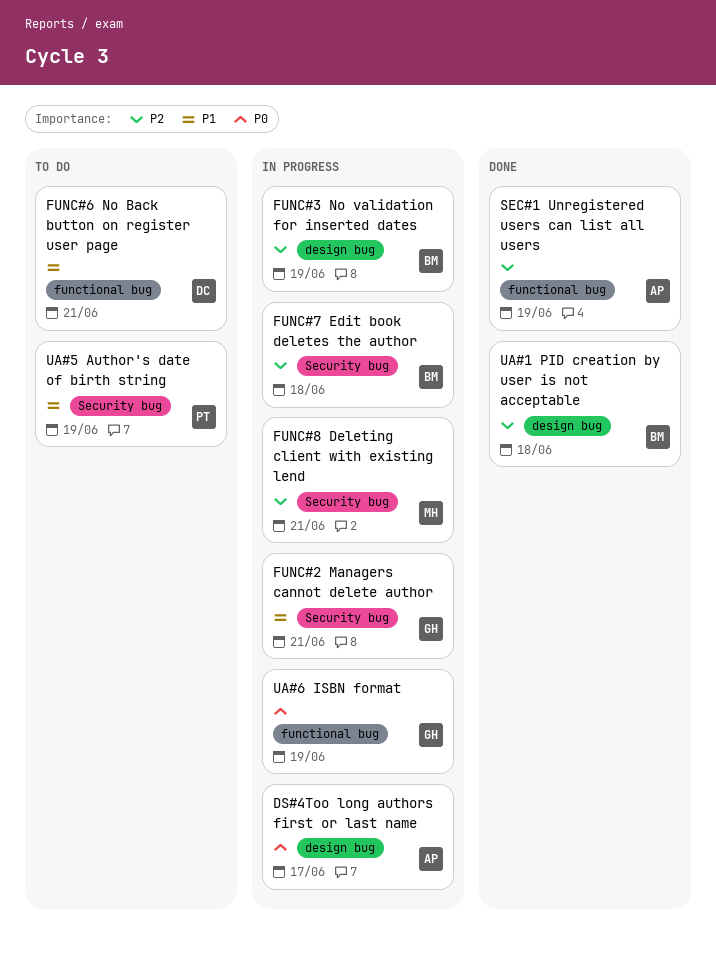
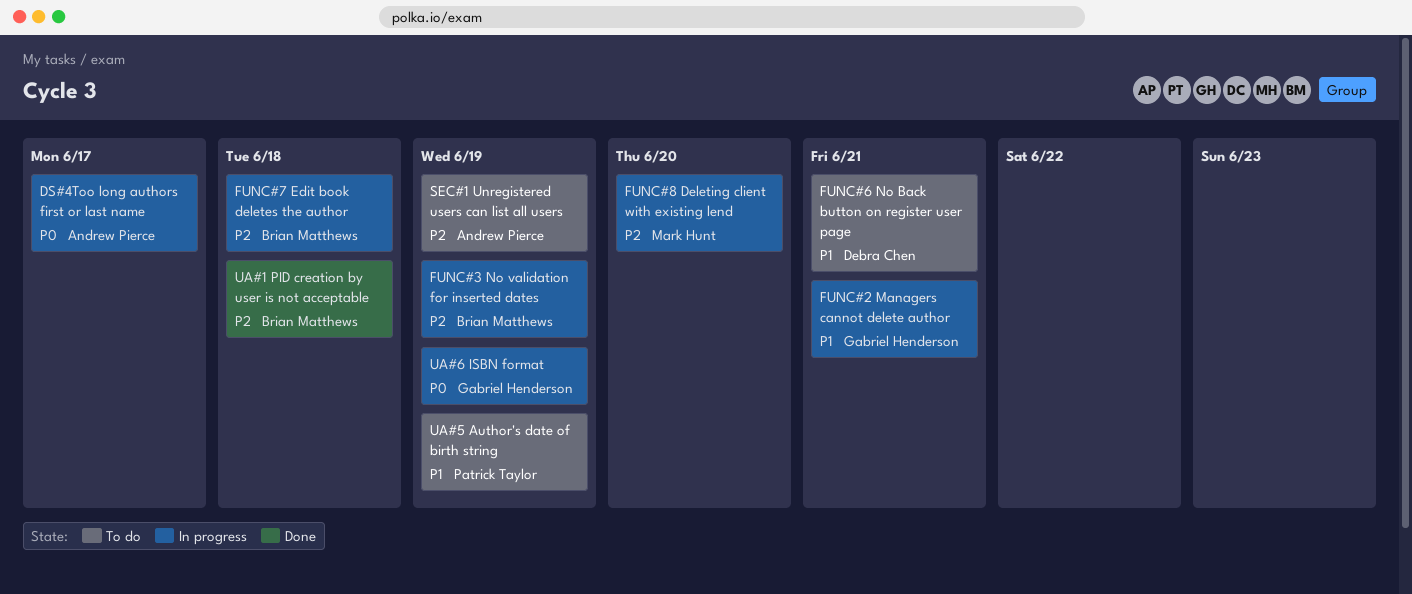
FUNC#8 Deleting client with existing lend, due: Jun 21 -> Jun 20
SEC#1 Unregistered users can list all users, status: Done -> To do

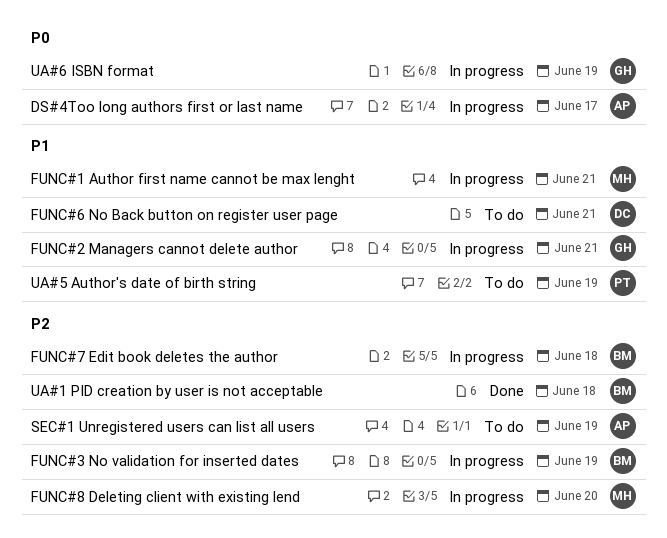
FUNC#1 Author first name cannot be max lenght: none -> present

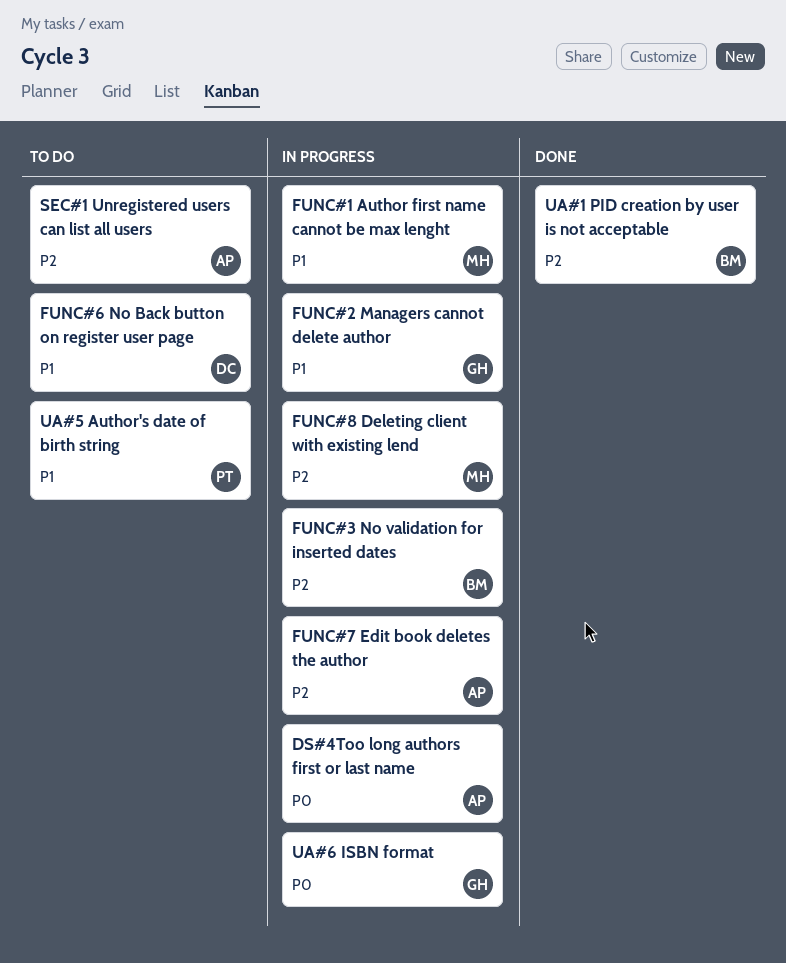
FUNC#7 Edit book deletes the author, owner: BM -> AP

